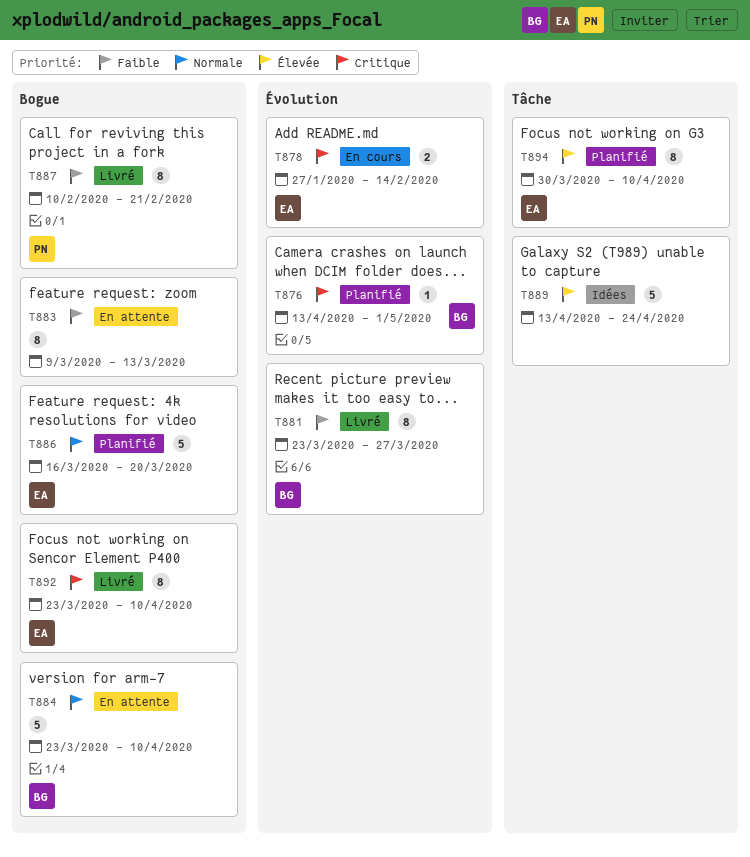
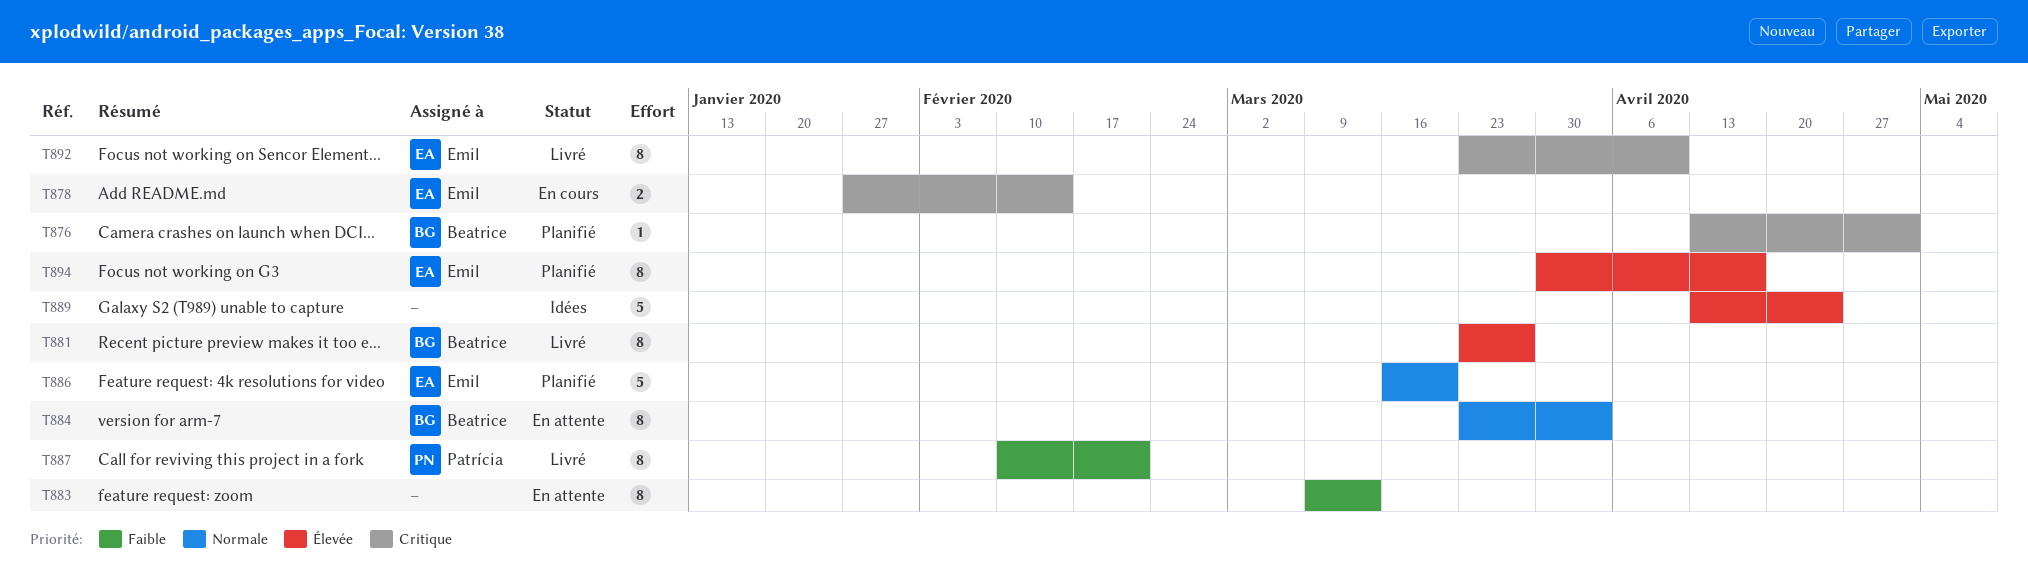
T881, priority: Faible -> Élevée
T884, estimate: 5 -> 8
T884, due: Apr 10 -> Apr 3
T894, due: Apr 10 -> Apr 17

